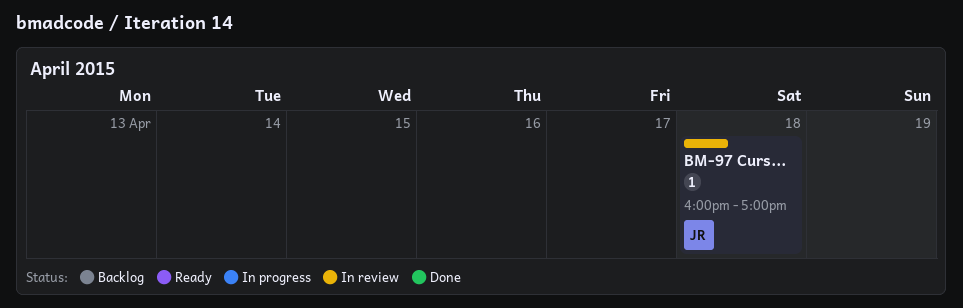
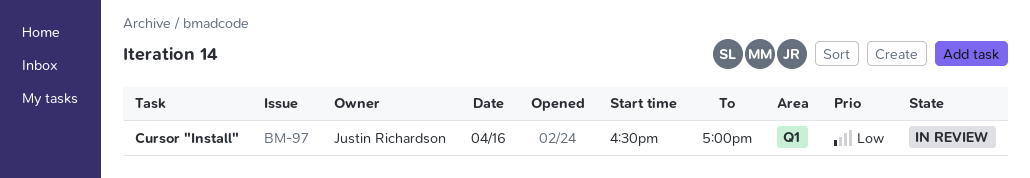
BM-97, day: Apr 18 -> Apr 16
BM-97, begins: 16:00 -> 16:30

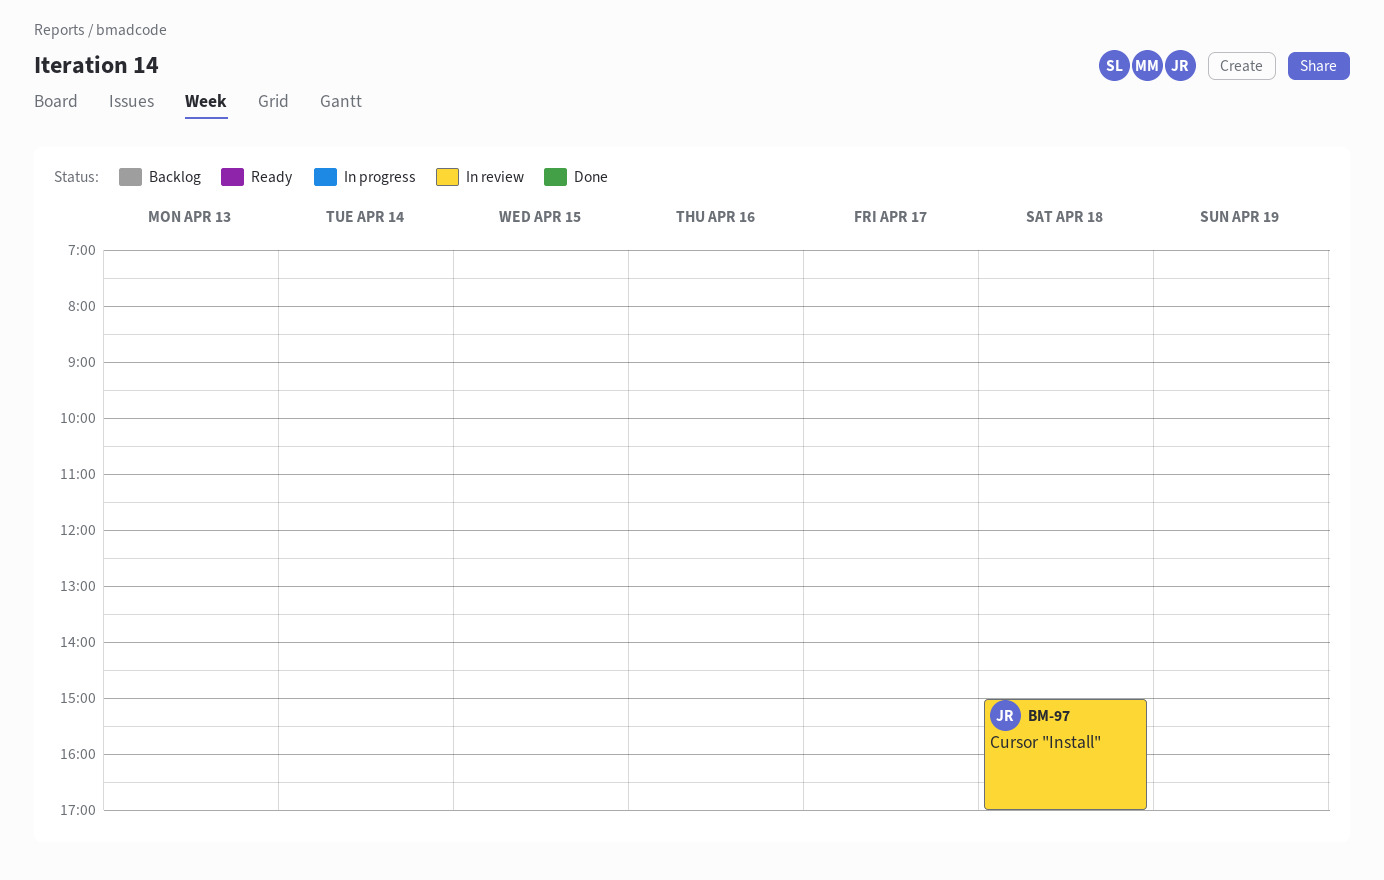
BM-97, day: Apr 16 -> Apr 18
BM-97, begins: 16:30 -> 15:00

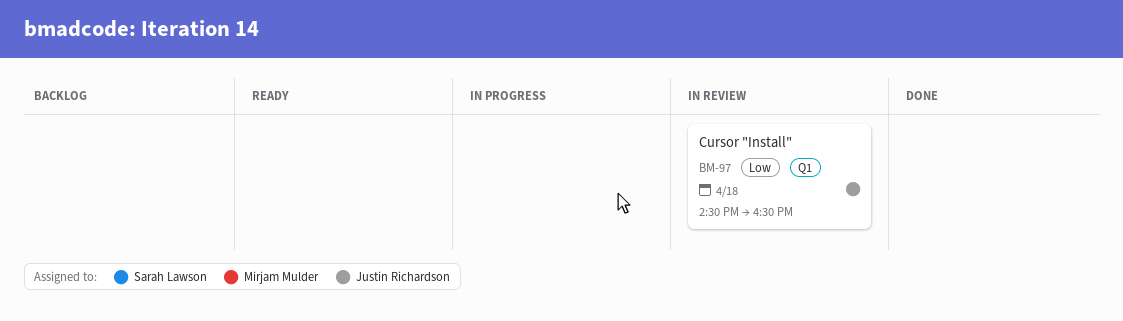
BM-97, begins: 15:00 -> 14:30
BM-97, ends: 17:00 -> 16:30

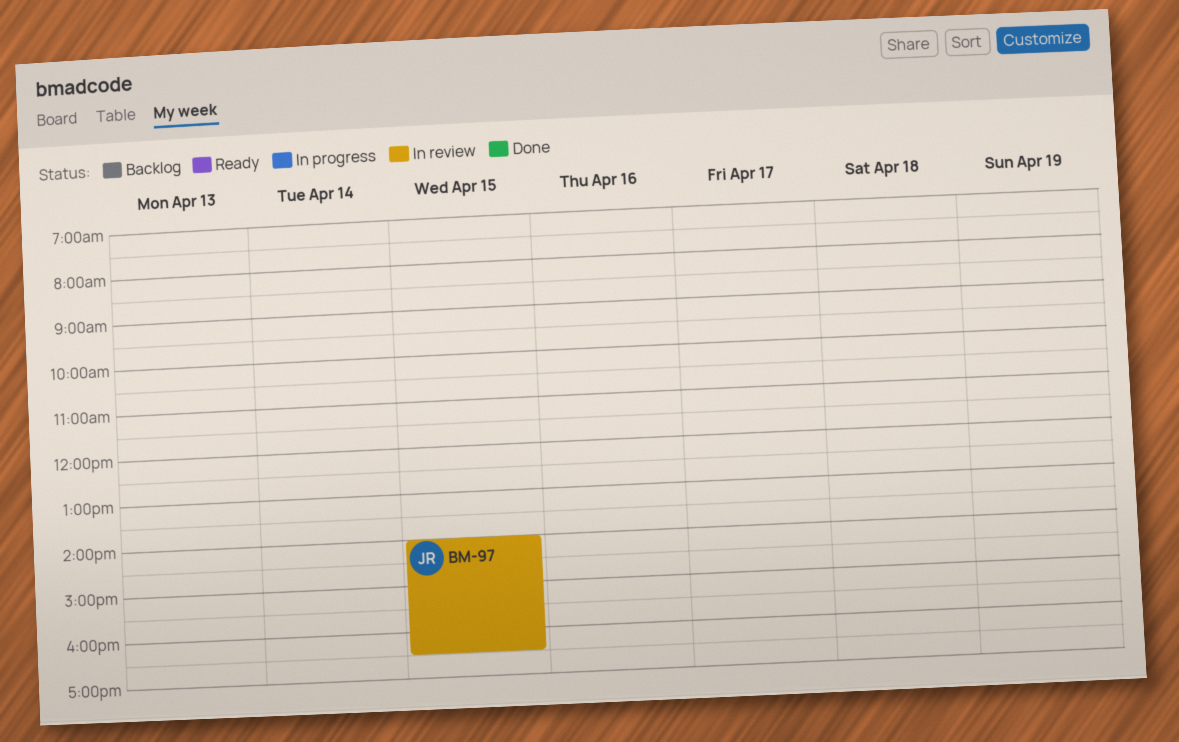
BM-97, day: Apr 18 -> Apr 15
BM-97, begins: 14:30 -> 14:00

